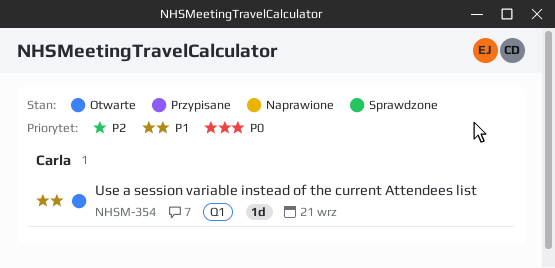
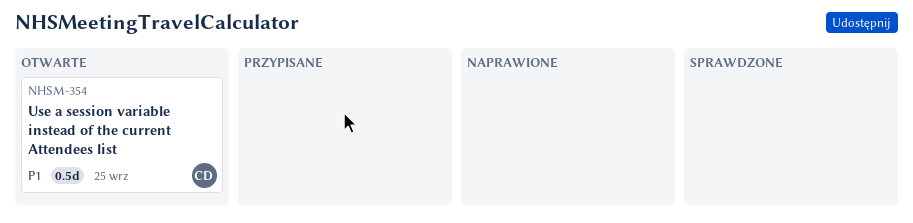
NHSM-354, estimate: 1d -> 0.5d
NHSM-354, due: Sep 21 -> Sep 25

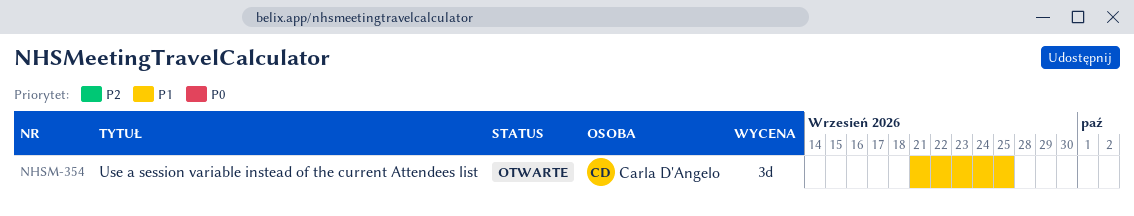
NHSM-354, estimate: 0.5d -> 3d

